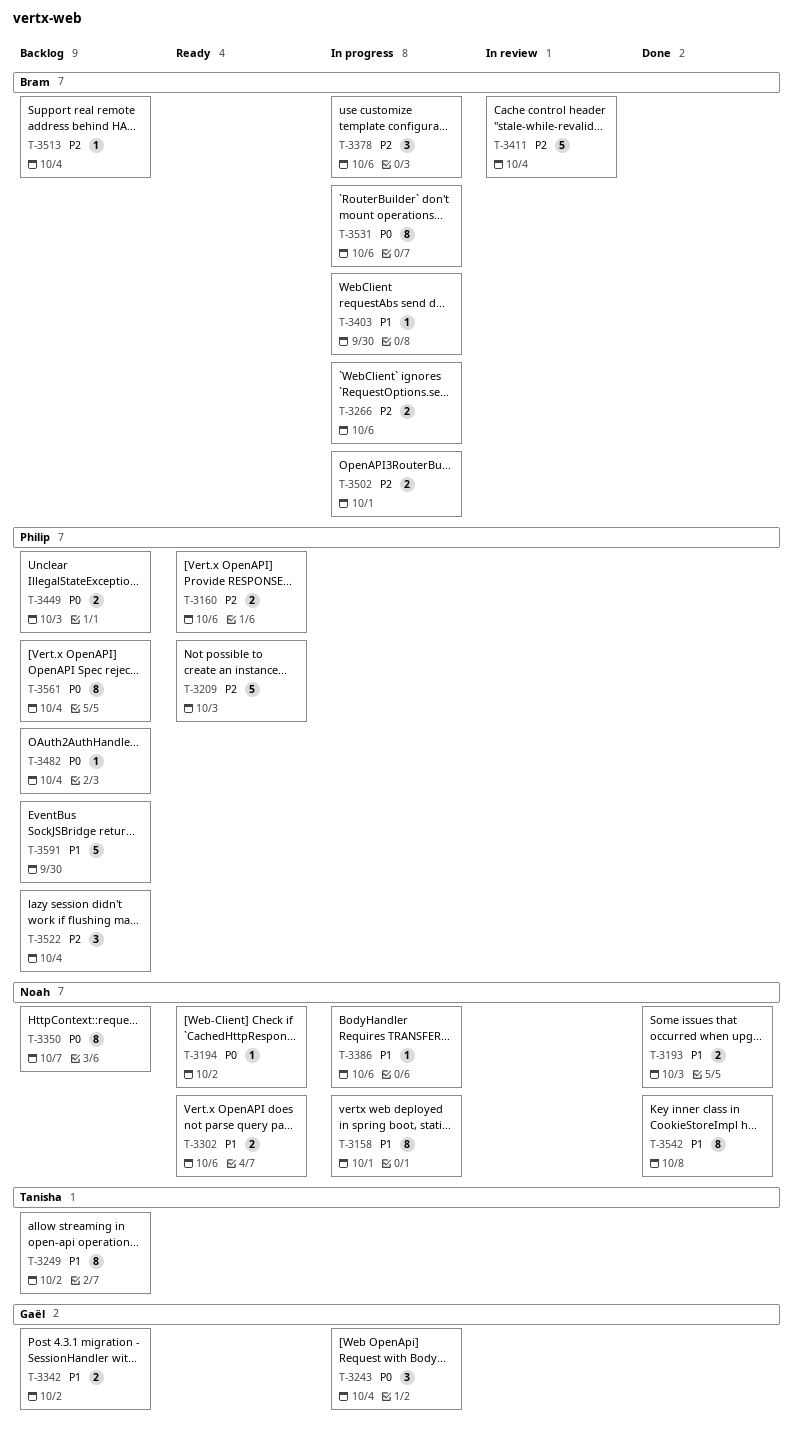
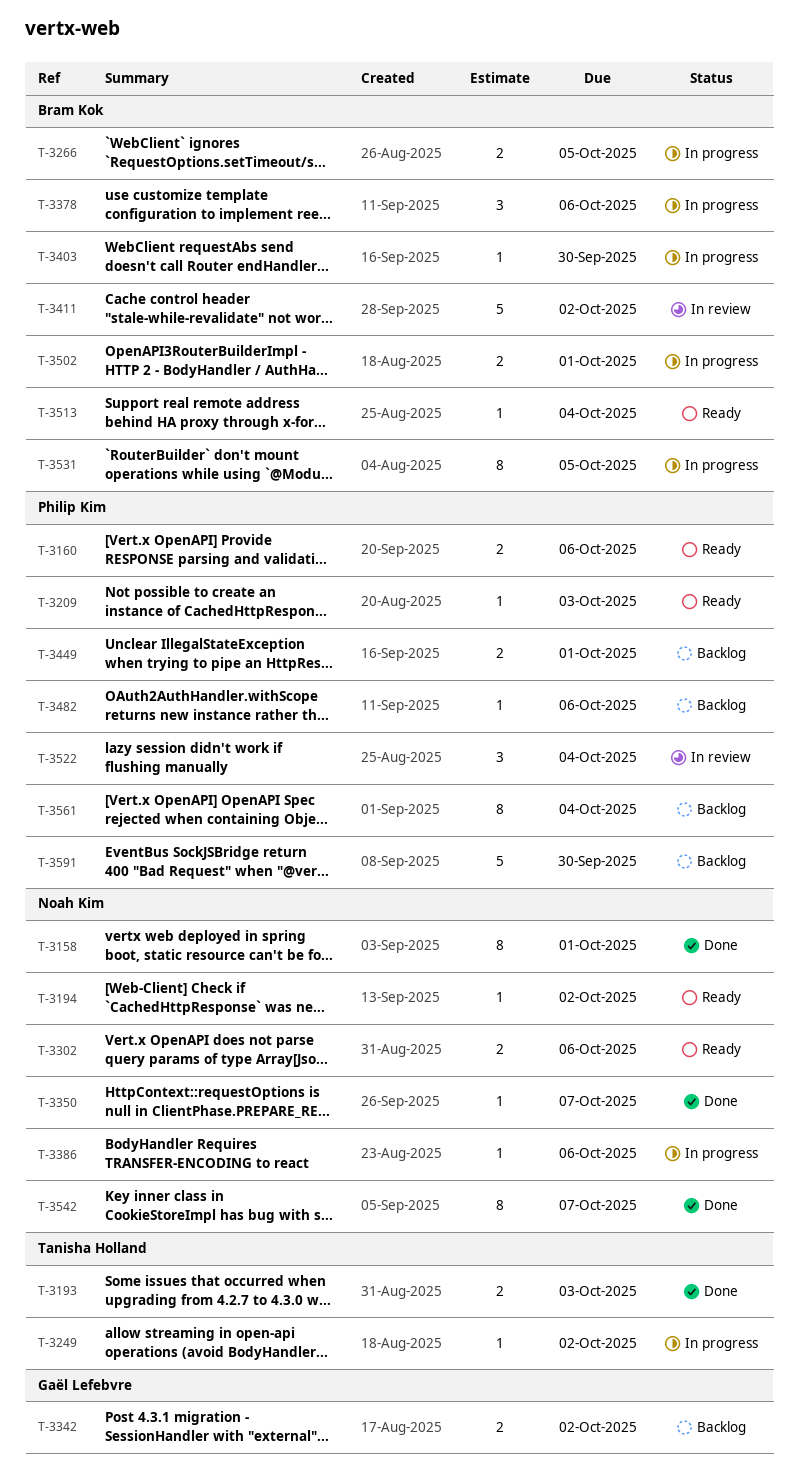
T-3158, status: In progress -> Done
T-3193, owner: Noah Kim -> Tanisha Holland
T-3209, estimate: 5 -> 1
T-3243: present -> none
T-3249, status: Backlog -> In progress
T-3249, estimate: 8 -> 1
T-3266, due: Oct 6 -> Oct 5
T-3350, status: Backlog -> Done
T-3350, estimate: 8 -> 1
T-3411, due: Oct 4 -> Oct 2
T-3449, due: Oct 3 -> Oct 1
T-3482, due: Oct 4 -> Oct 6
T-3513, status: Backlog -> Ready
T-3522, status: Backlog -> In review
T-3531, due: Oct 6 -> Oct 5
T-3542, due: Oct 8 -> Oct 7

